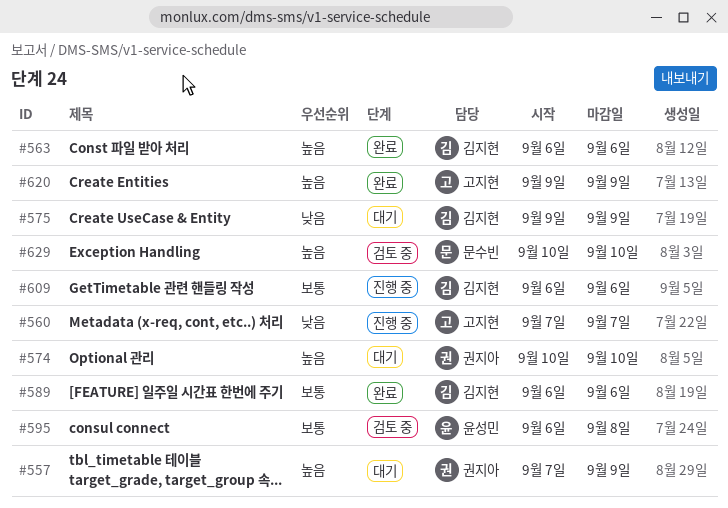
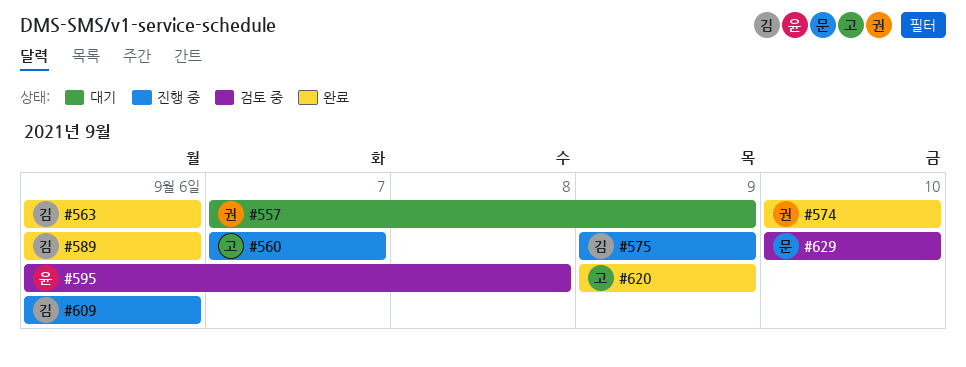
#574, status: 대기 -> 완료
#575, status: 대기 -> 진행 중

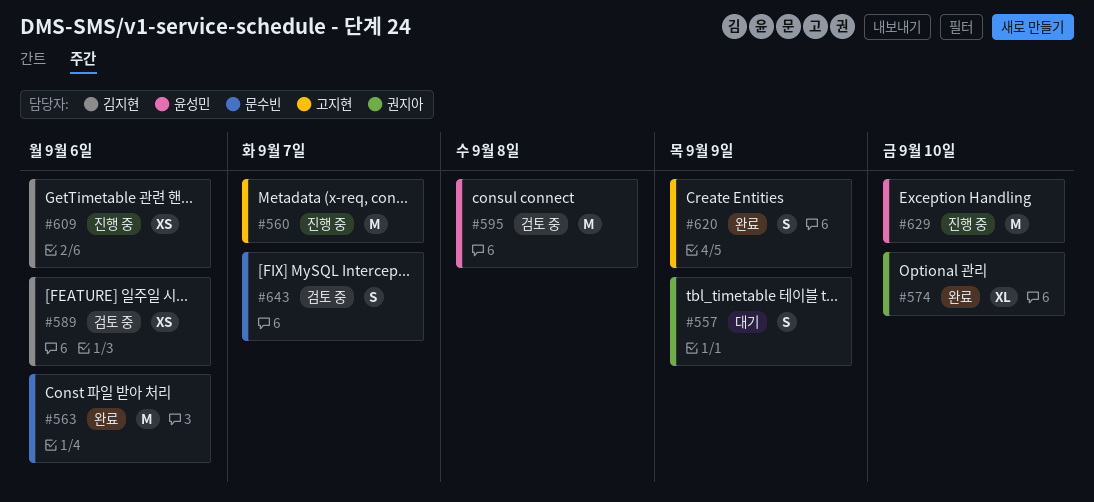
#563, owner: 김지현 -> 문수빈
#575: present -> none
#589, status: 완료 -> 검토 중
#629, status: 검토 중 -> 진행 중
#629, owner: 문수빈 -> 윤성민
#643: none -> present

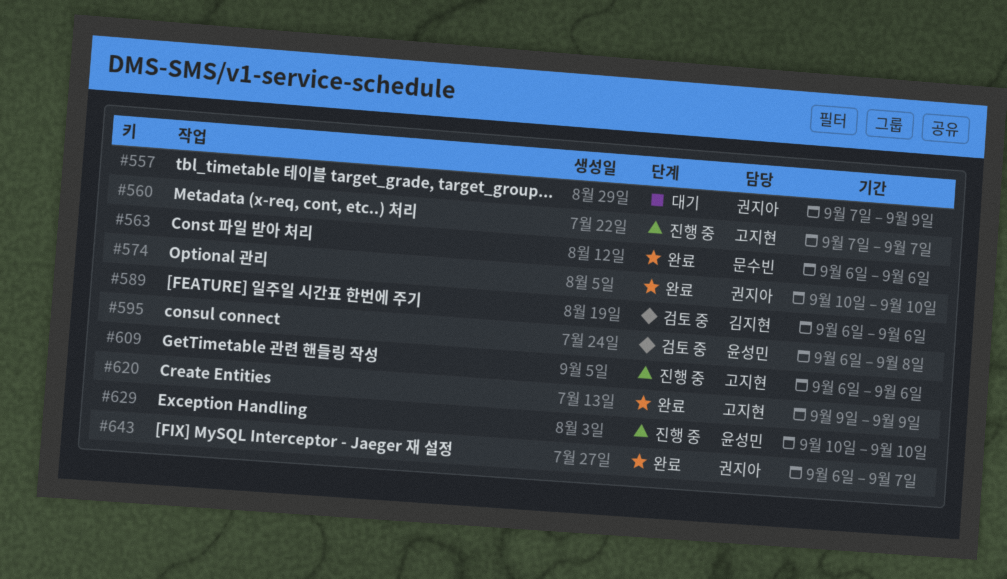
#609, owner: 김지현 -> 고지현
#643, status: 검토 중 -> 완료
#643, owner: 문수빈 -> 권지아

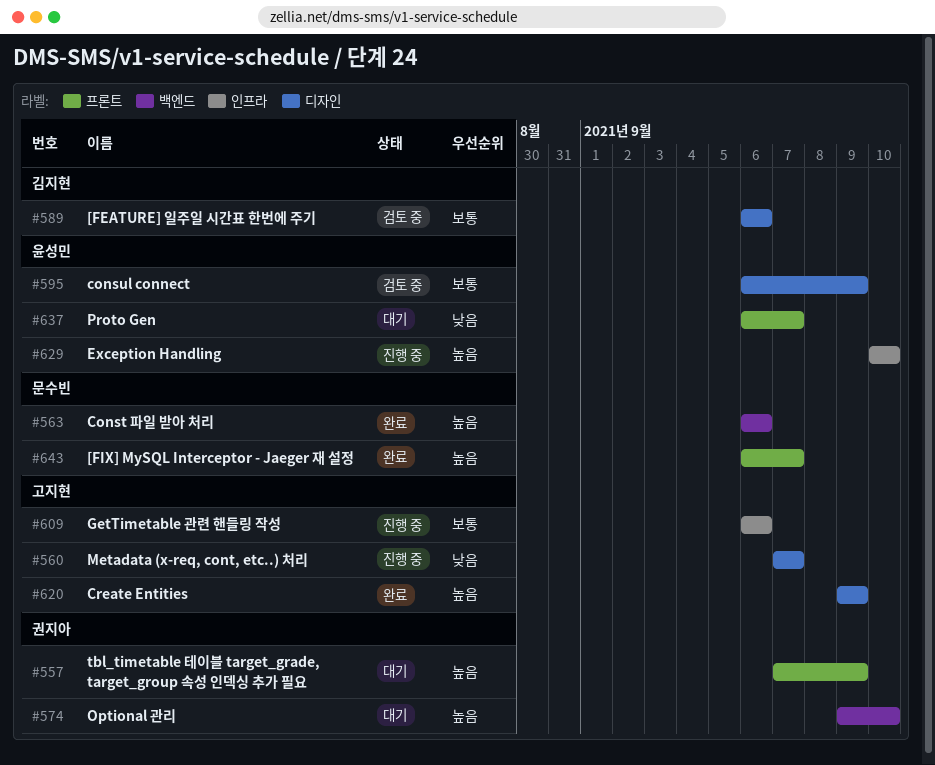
#574, status: 완료 -> 대기
#574, start: Sep 10 -> Sep 9
#595, due: Sep 8 -> Sep 9
#637: none -> present
#643, owner: 권지아 -> 문수빈

